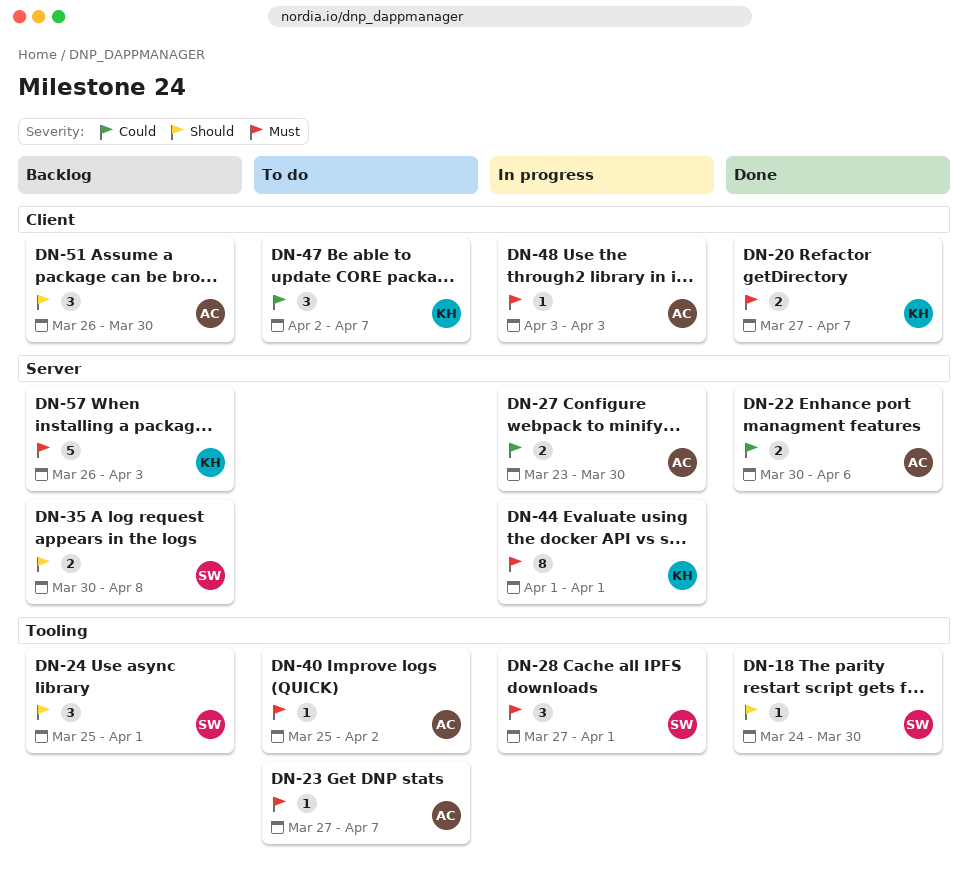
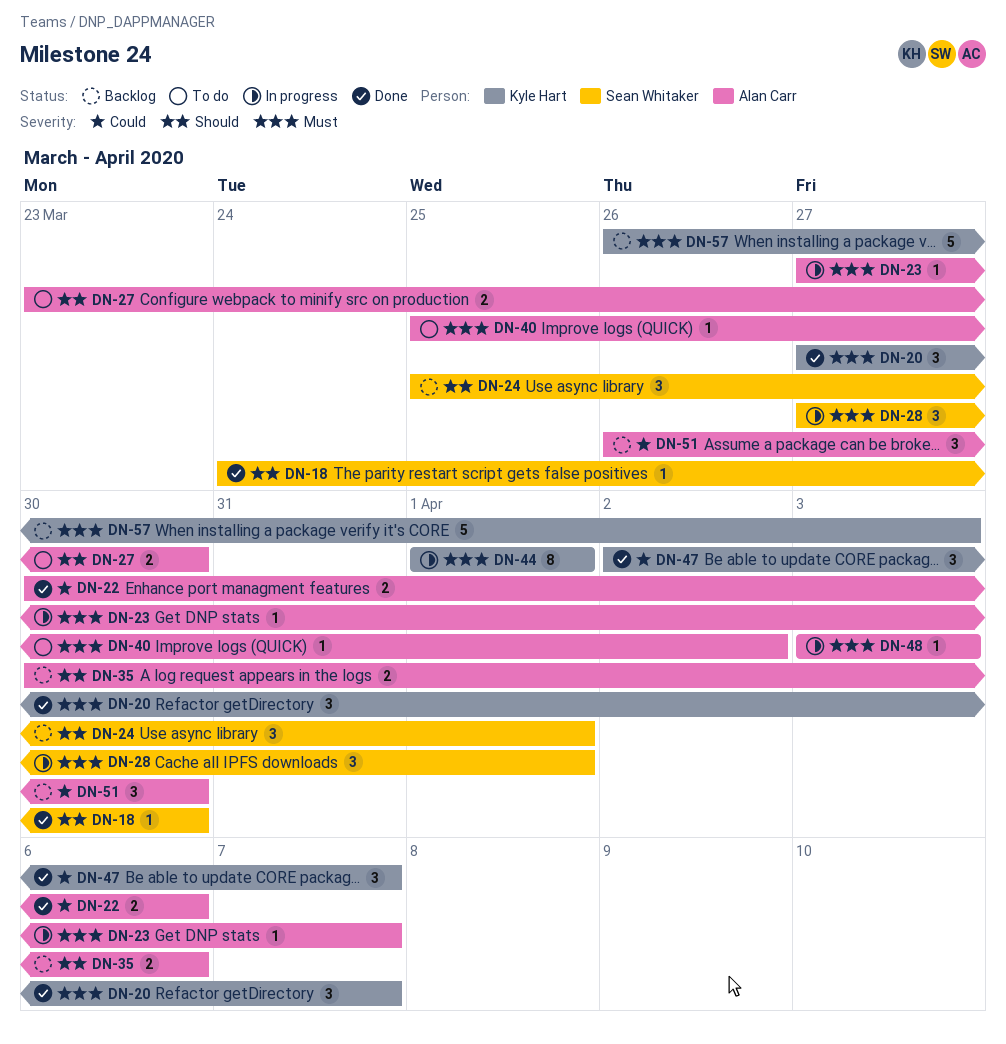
DN-20, estimate: 2 -> 3
DN-23, status: To do -> In progress
DN-27, status: In progress -> To do
DN-27, priority: Could -> Should
DN-35, owner: Sean Whitaker -> Alan Carr
DN-35, due: Apr 8 -> Apr 6
DN-47, status: To do -> Done
DN-51, priority: Should -> Could

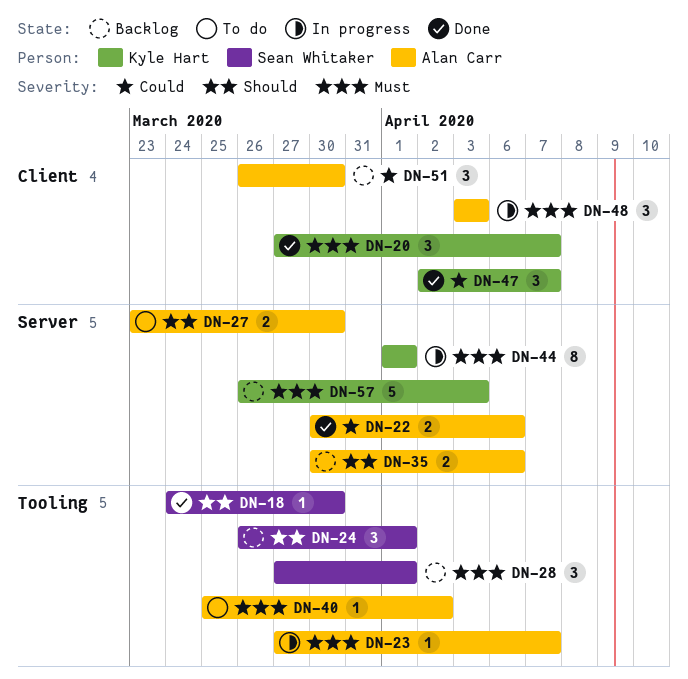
DN-24, start: Mar 25 -> Mar 26
DN-28, status: In progress -> Backlog
DN-48, estimate: 1 -> 3

